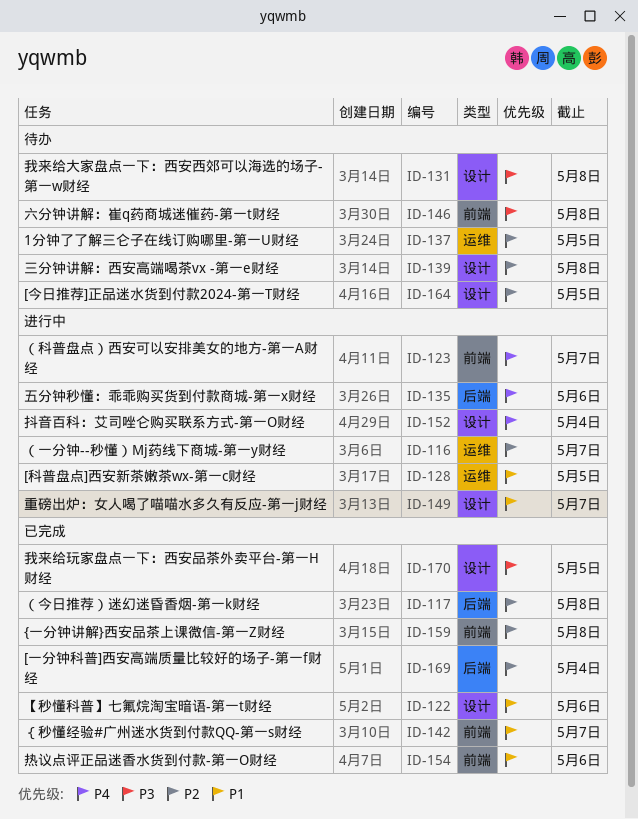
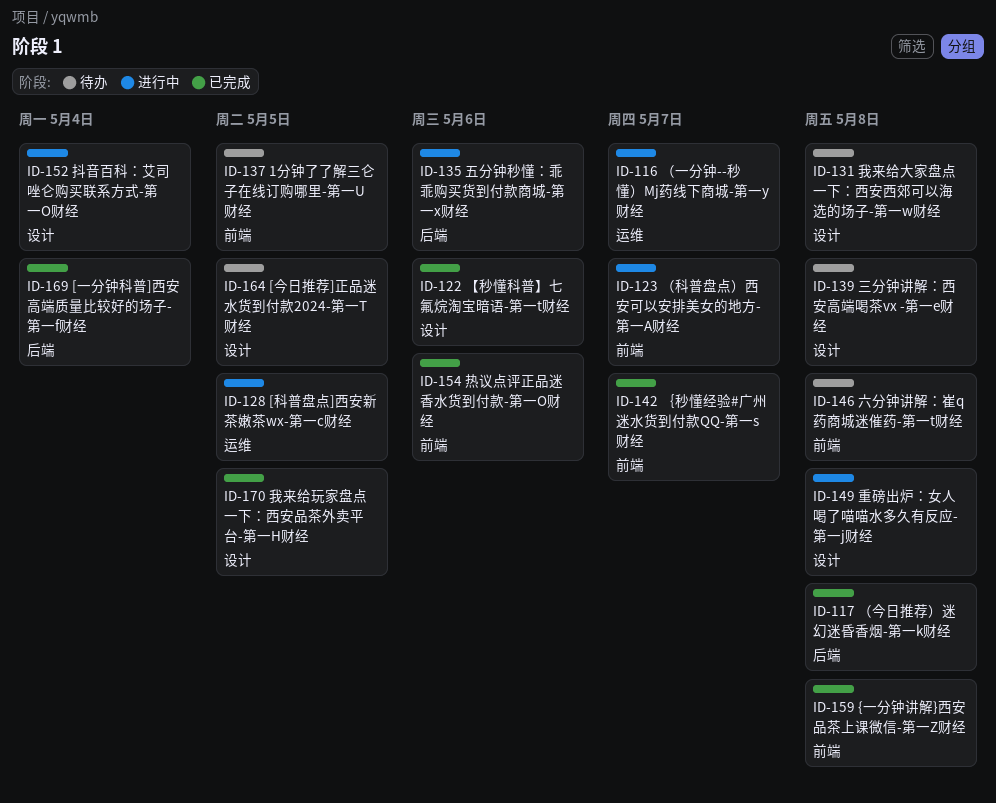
ID-137, label: 运维 -> 前端
ID-149, due: May 7 -> May 8

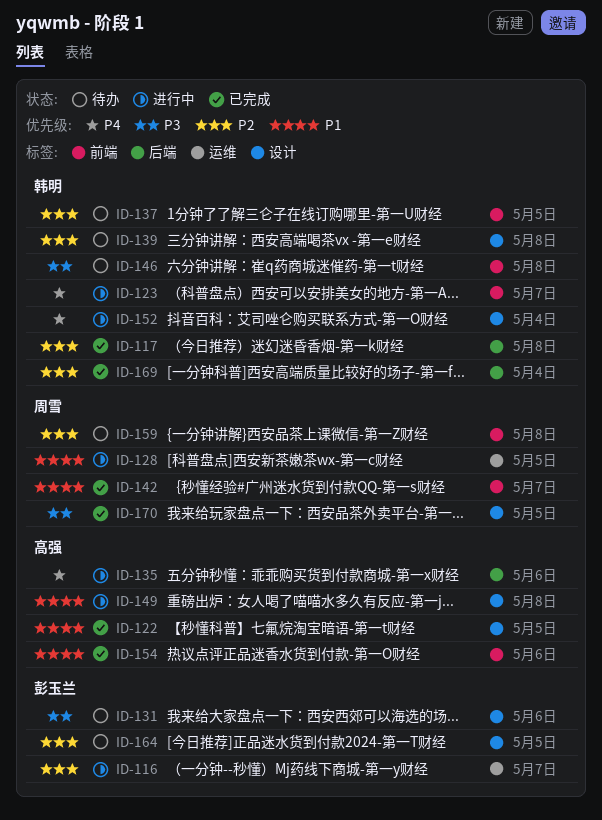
ID-122, due: May 6 -> May 5
ID-131, due: May 8 -> May 6
ID-159, status: 已完成 -> 待办

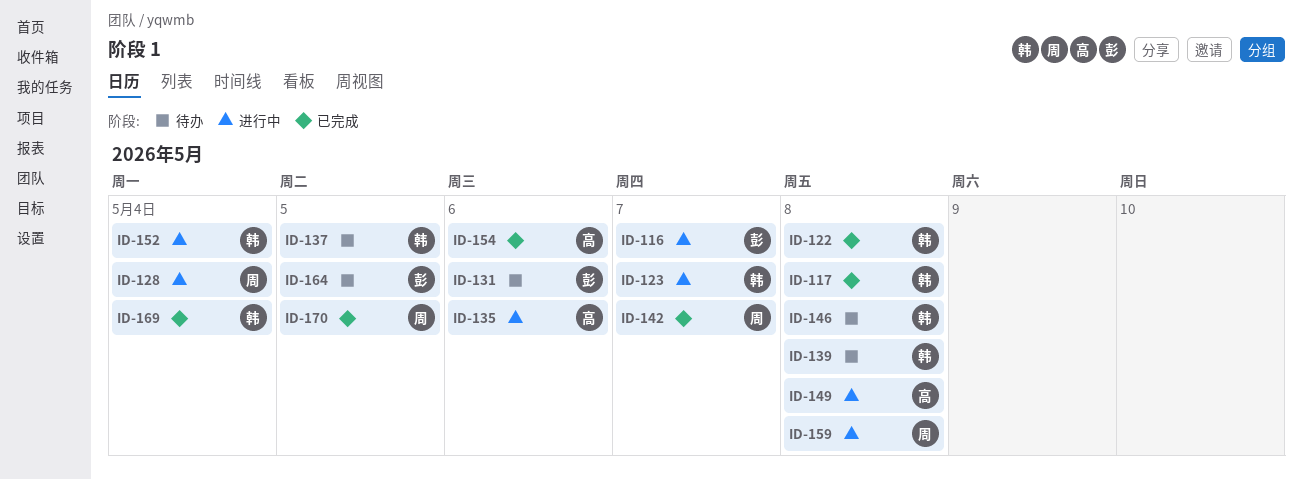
ID-122, owner: 高强 -> 韩明
ID-122, due: May 5 -> May 8
ID-128, due: May 5 -> May 4
ID-159, status: 待办 -> 进行中

